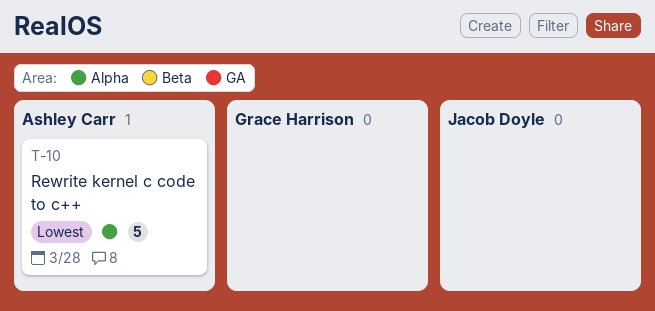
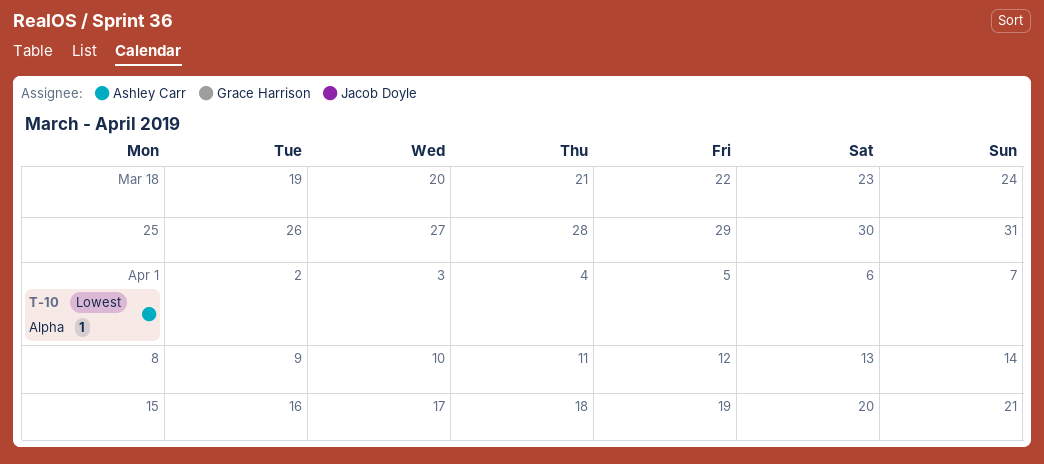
T-10, estimate: 5 -> 1
T-10, due: Mar 28 -> Apr 1

